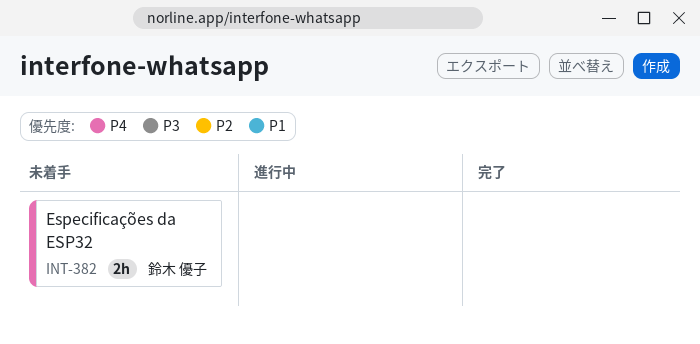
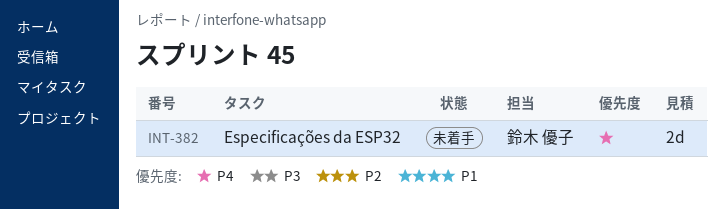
INT-382, estimate: 2h -> 2d

